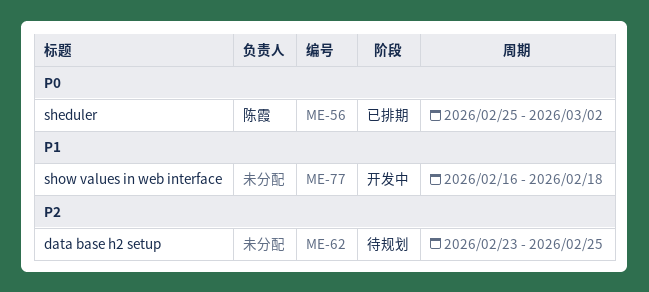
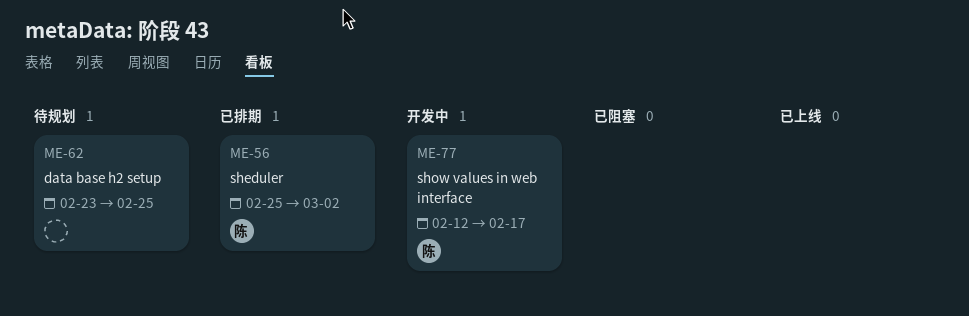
ME-77, owner: none -> 陈霞
ME-77, start: Feb 16 -> Feb 12
ME-77, due: Feb 18 -> Feb 17

